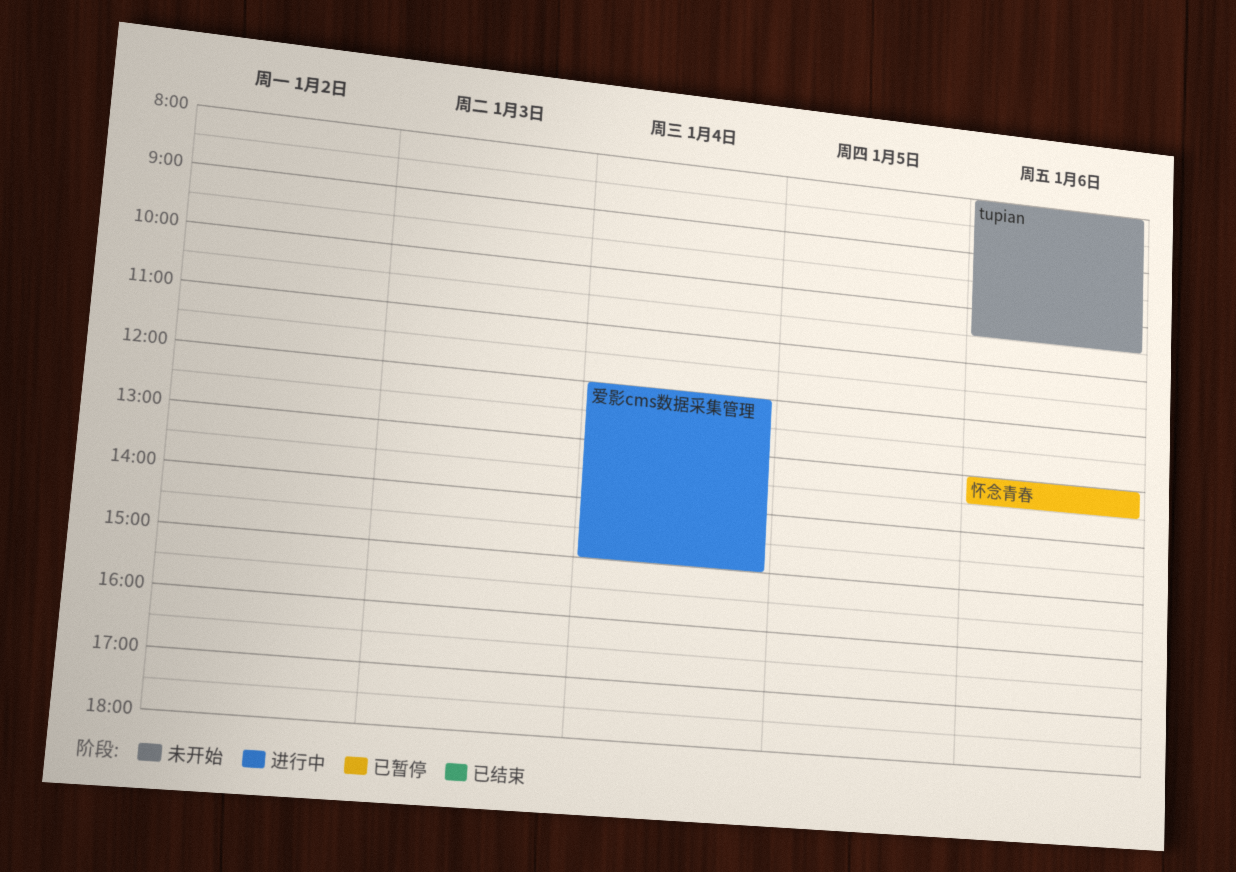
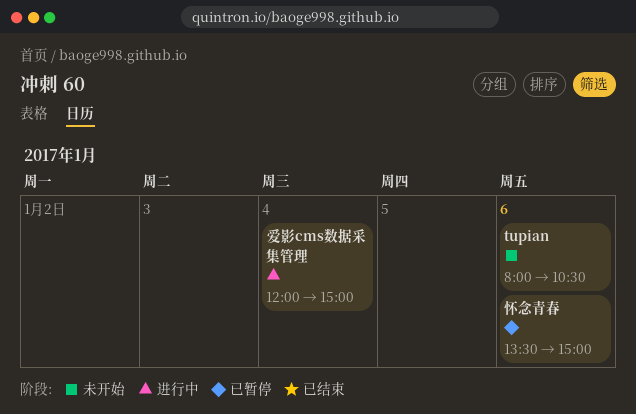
怀念青春, begins: 13:00 -> 13:30
怀念青春, ends: 13:30 -> 15:00

